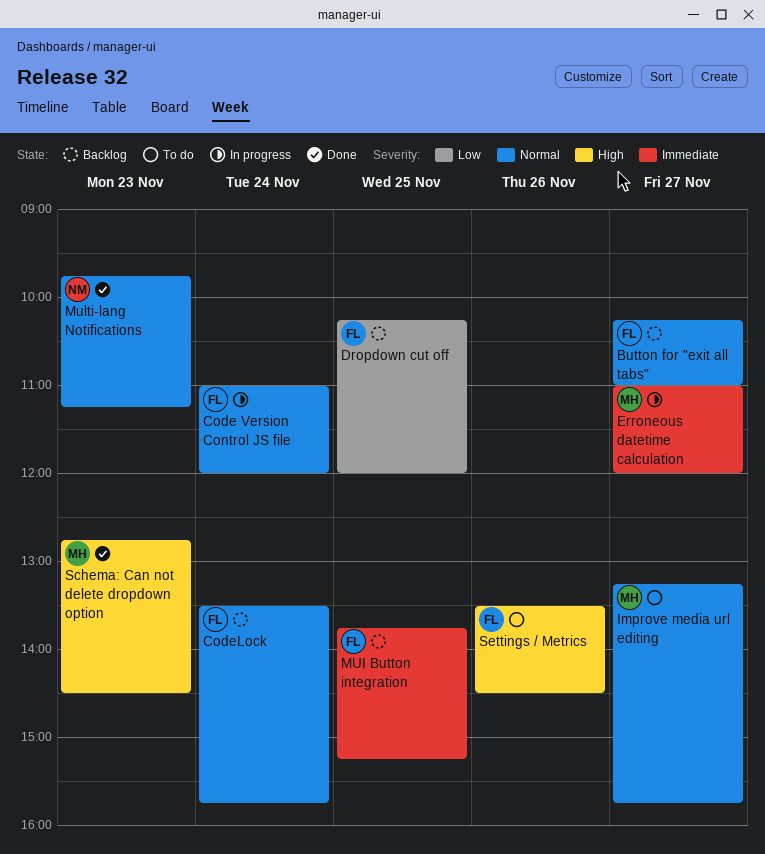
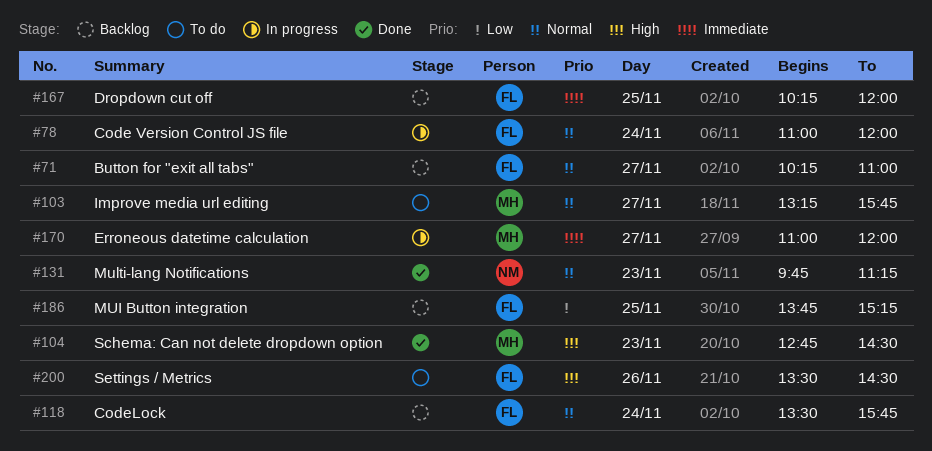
Dropdown cut off, priority: Low -> Immediate
MUI Button integration, priority: Immediate -> Low

